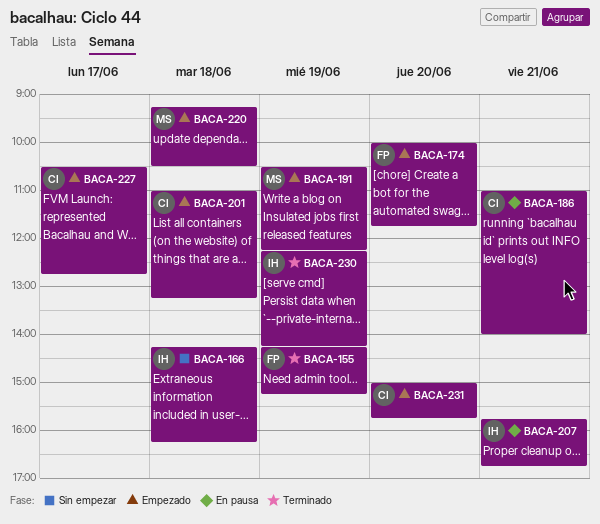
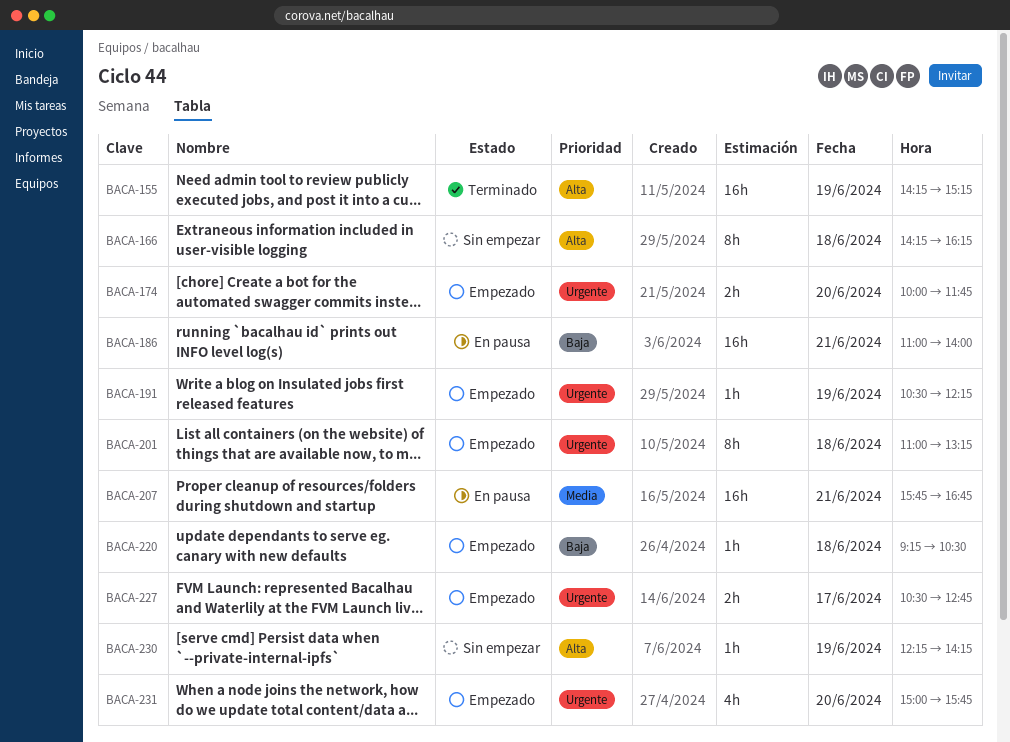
BACA-230, status: Terminado -> Sin empezar

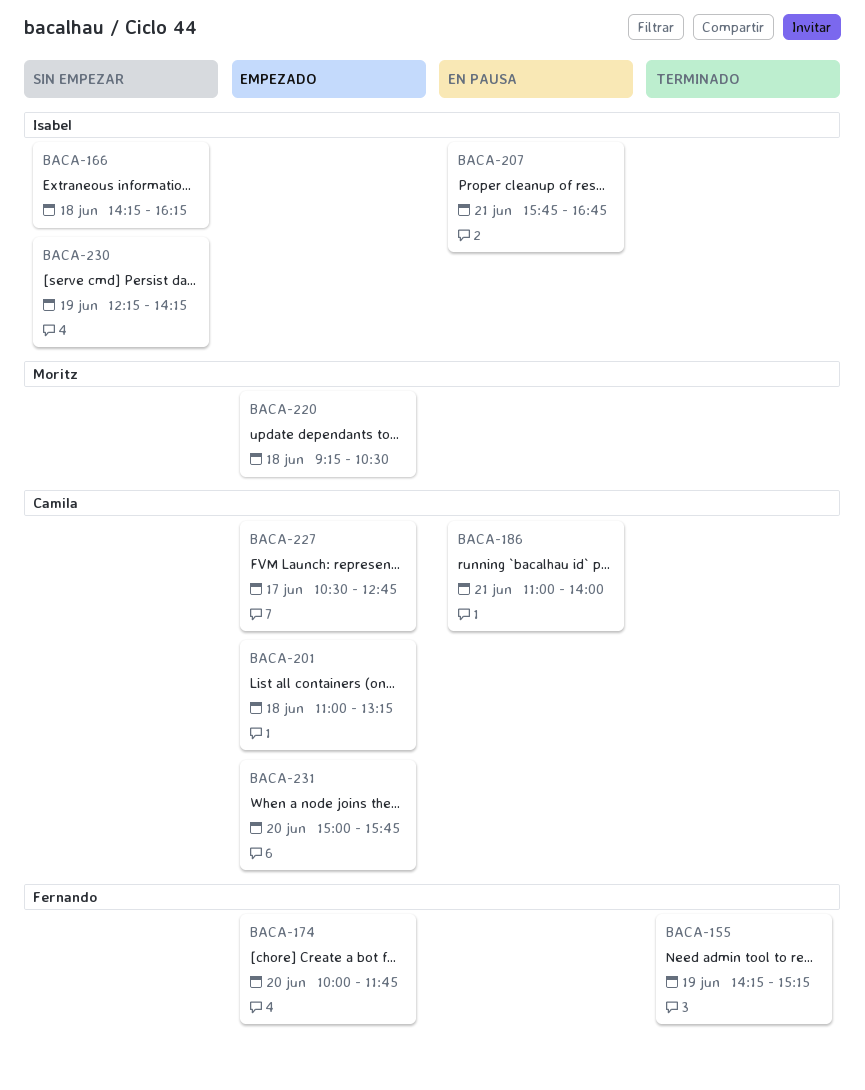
BACA-191: present -> none

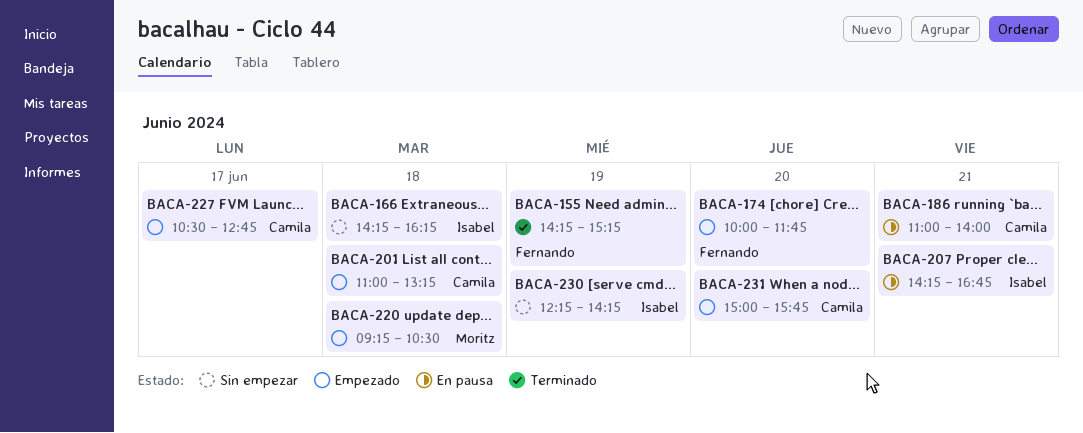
BACA-207, begins: 15:45 -> 14:15

